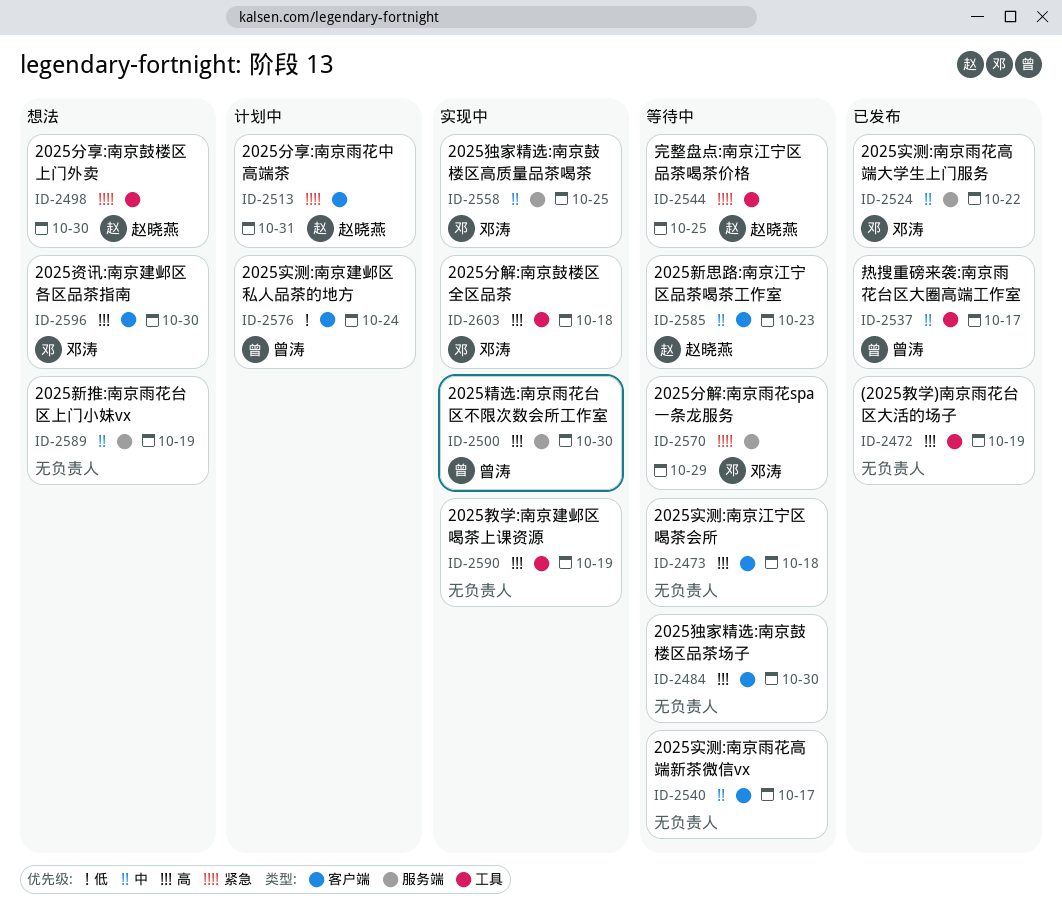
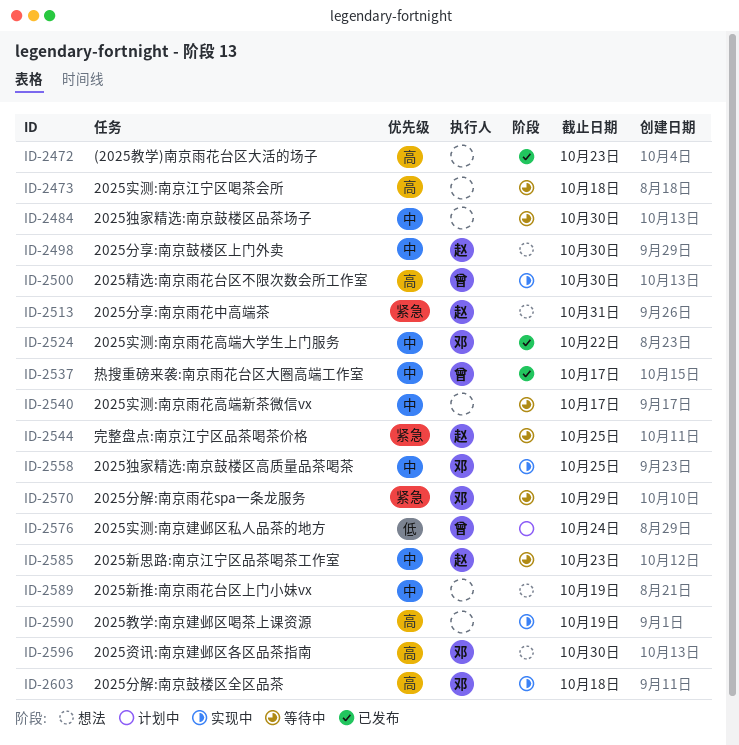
ID-2472, due: Oct 19 -> Oct 23
ID-2484, priority: 高 -> 中
ID-2498, priority: 紧急 -> 中
ID-2513, status: 计划中 -> 想法

